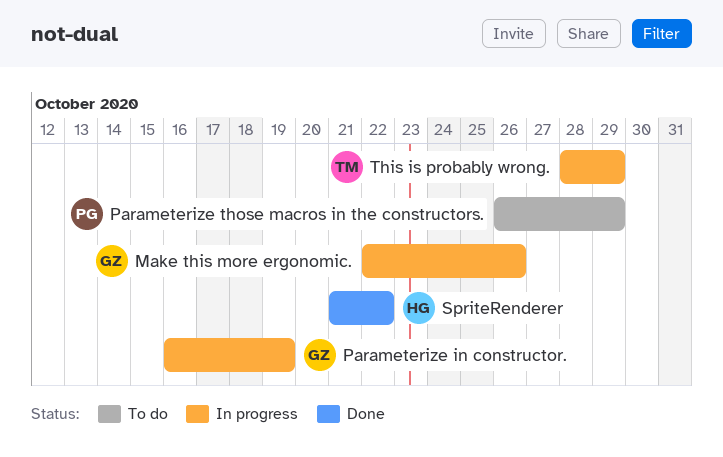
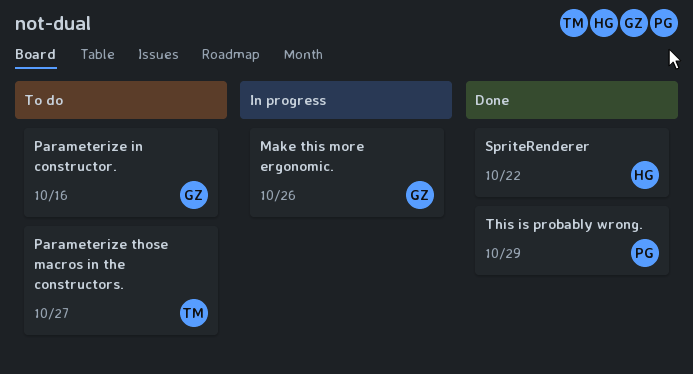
Parameterize in constructor., status: In progress -> To do
Parameterize in constructor., due: Oct 19 -> Oct 16
Parameterize those macros in the constructors., owner: PG -> TM
Parameterize those macros in the constructors., due: Oct 29 -> Oct 27
This is probably wrong., status: In progress -> Done
This is probably wrong., owner: TM -> PG

